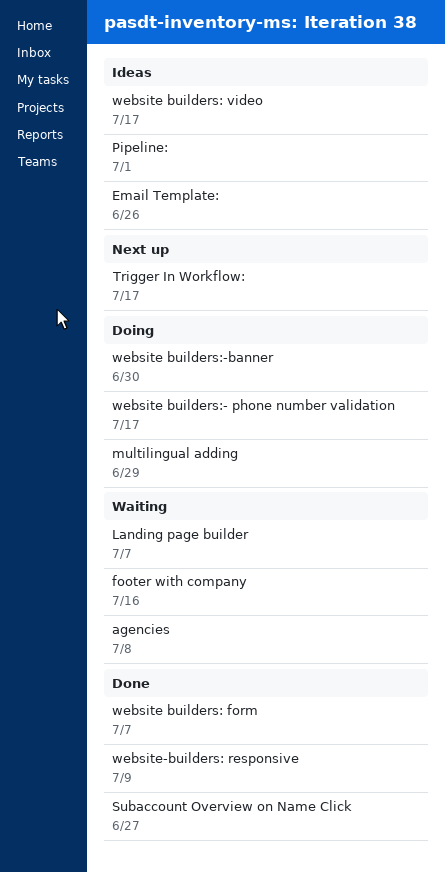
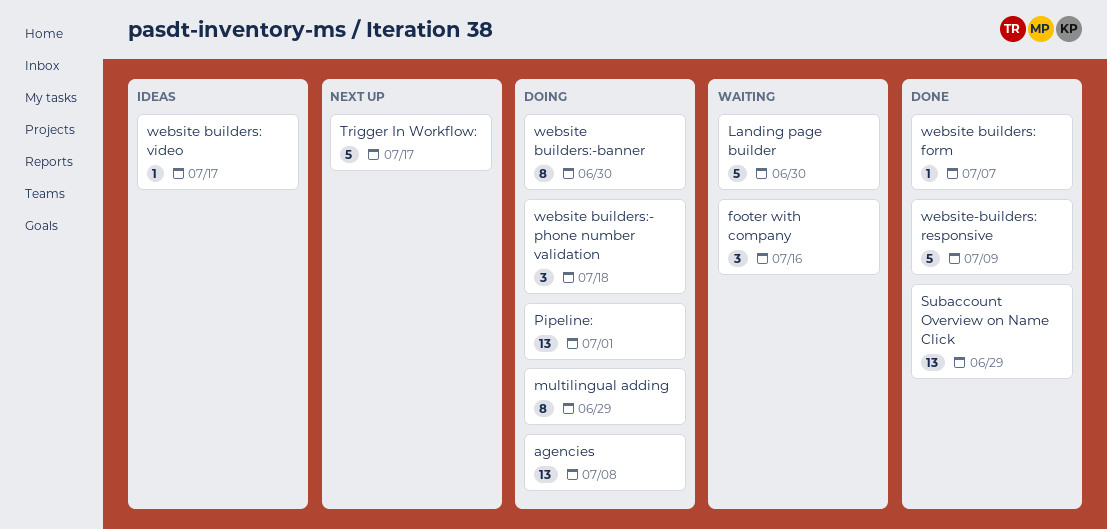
agencies, status: Waiting -> Doing
Email Template:: present -> none
Landing page builder, due: Jul 7 -> Jun 30
Pipeline:, status: Ideas -> Doing
Subaccount Overview on Name Click, due: Jun 27 -> Jun 29
website builders:- phone number validation, due: Jul 17 -> Jul 18

